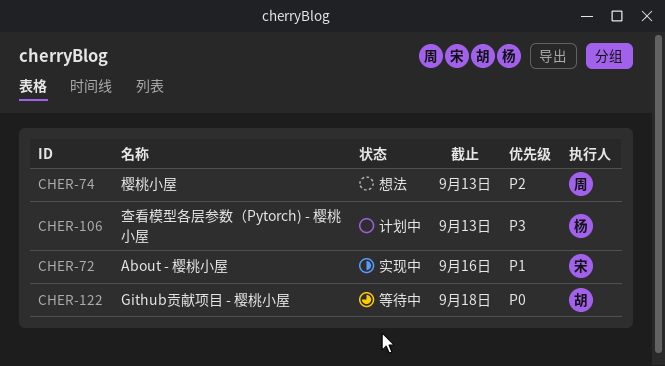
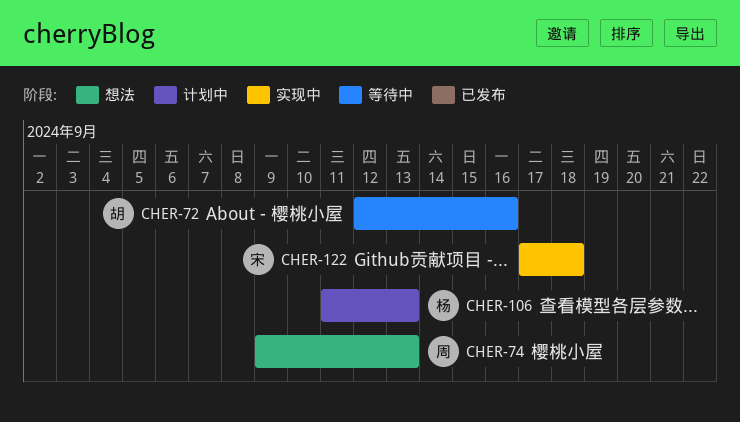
CHER-72, status: 实现中 -> 等待中
CHER-72, owner: 宋 -> 胡
CHER-122, status: 等待中 -> 实现中
CHER-122, owner: 胡 -> 宋

